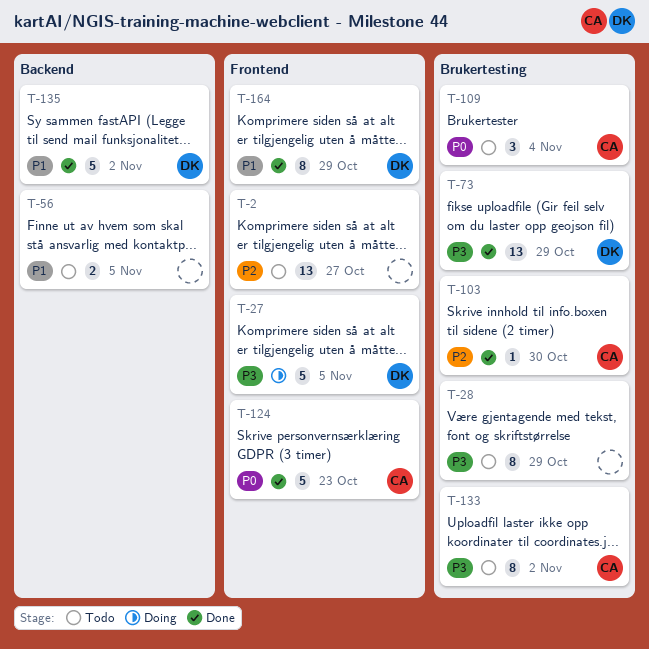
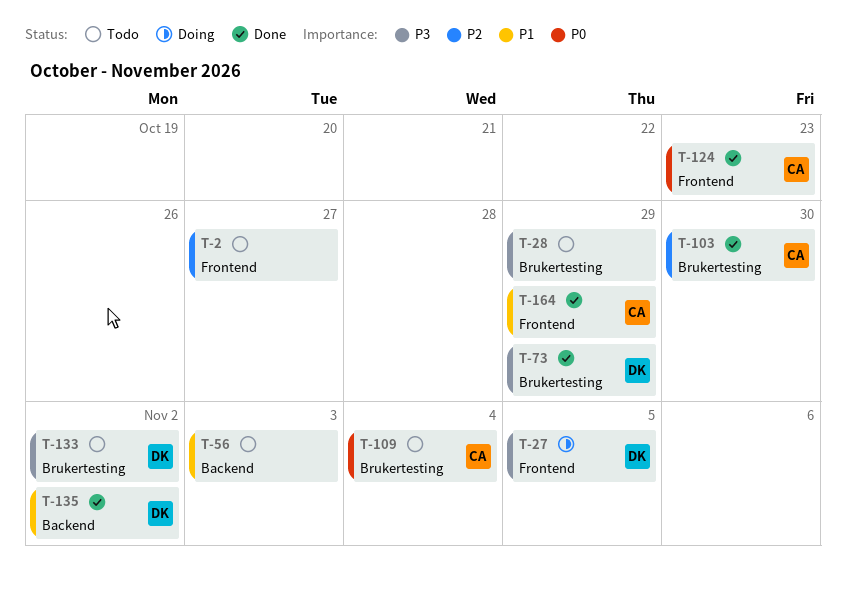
T-56, due: Nov 5 -> Nov 3
T-133, owner: CA -> DK
T-164, owner: DK -> CA

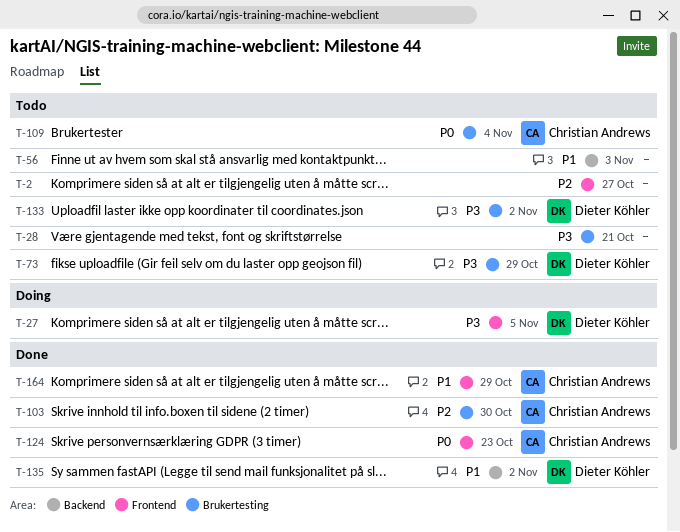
T-28, due: Oct 29 -> Oct 21
T-73, status: Done -> Todo

